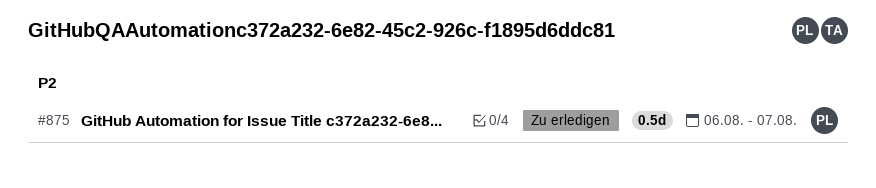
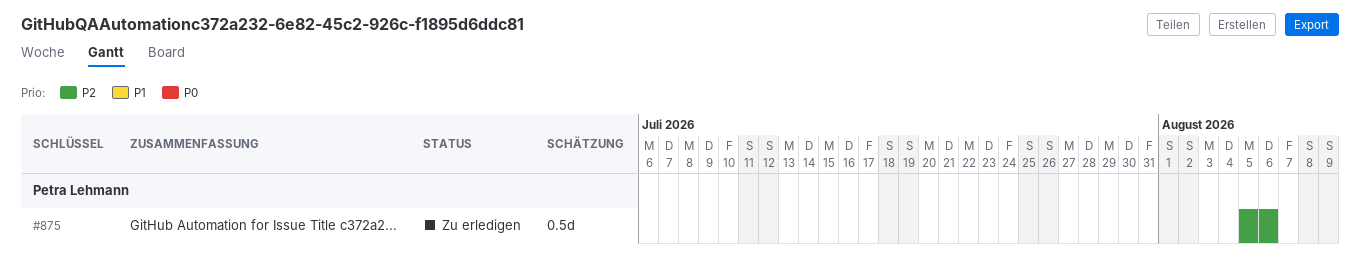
#875, start: Aug 6 -> Aug 5
#875, due: Aug 7 -> Aug 6

